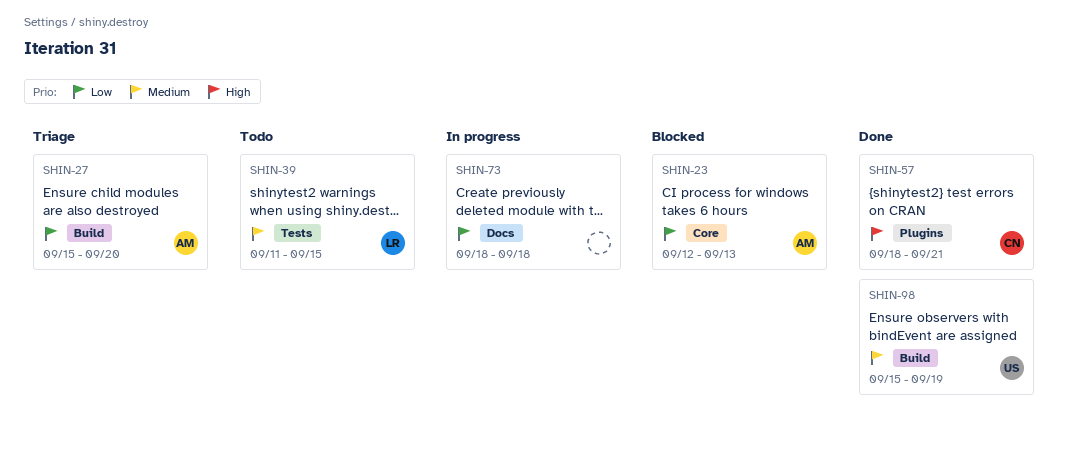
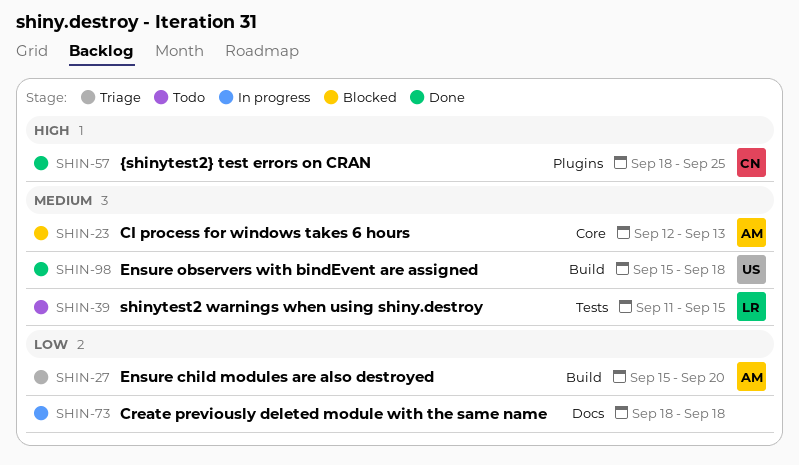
SHIN-23, priority: Low -> Medium
SHIN-57, due: Sep 21 -> Sep 25
SHIN-98, due: Sep 19 -> Sep 18

